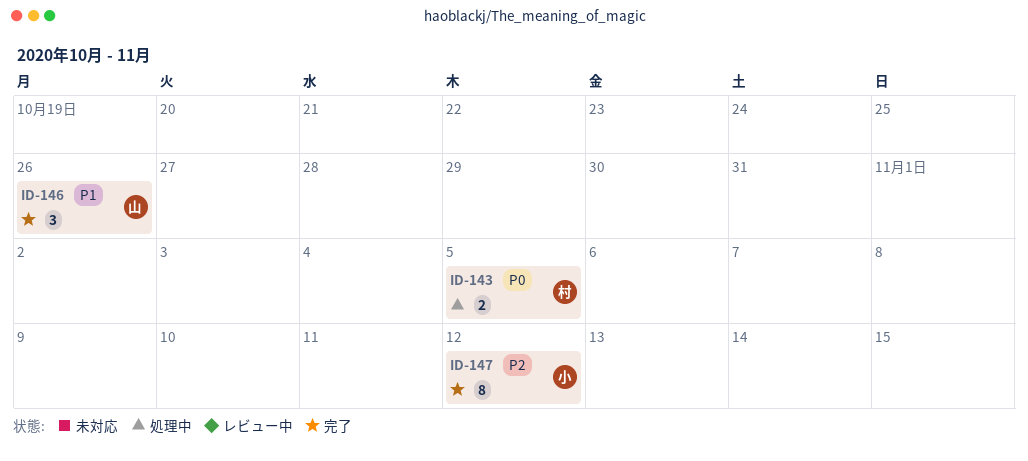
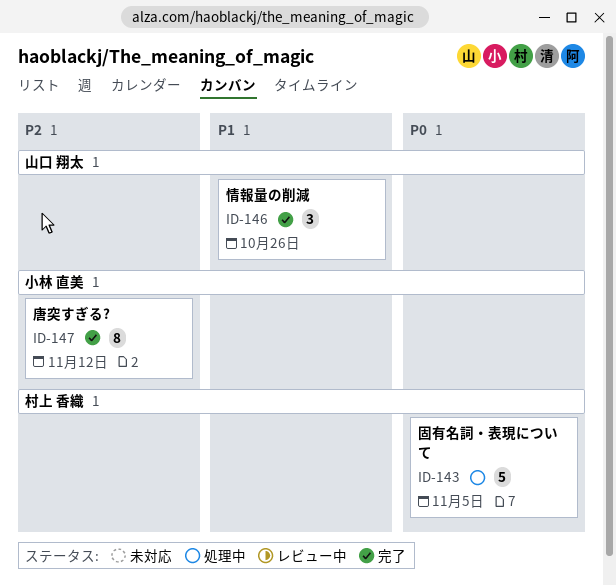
ID-143, estimate: 2 -> 5

